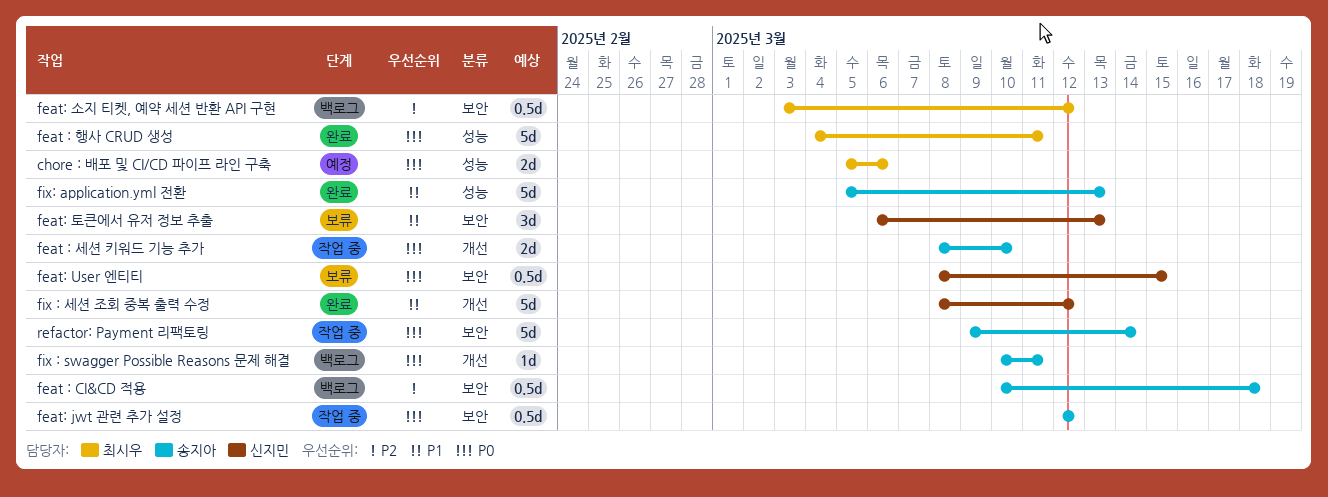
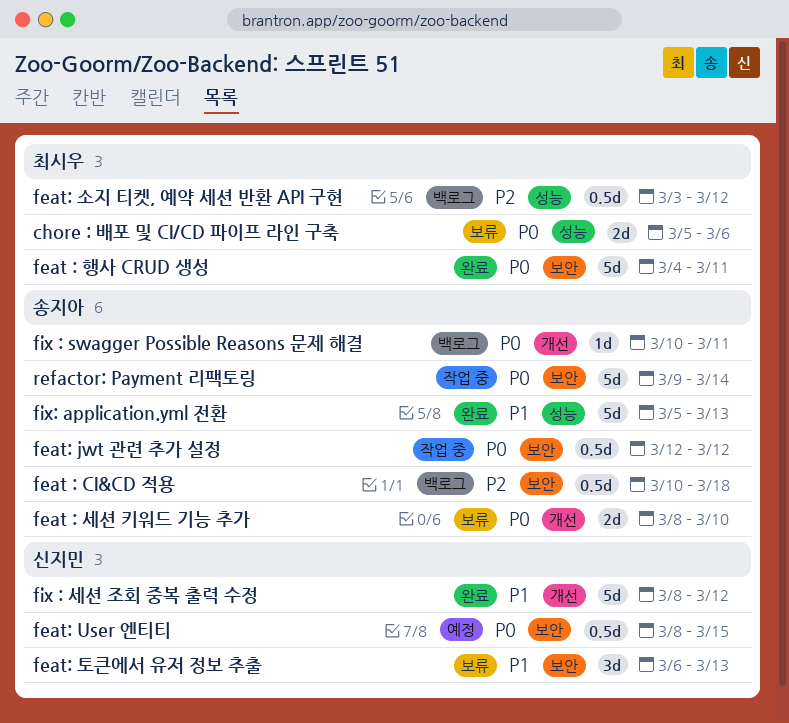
chore : 배포 및 CI/CD 파이프 라인 구축, status: 예정 -> 보류
feat : 세션 키워드 기능 추가, status: 작업 중 -> 보류
feat : 행사 CRUD 생성, label: 성능 -> 보안
feat: User 엔티티, status: 보류 -> 예정
feat: 소지 티켓, 예약 세션 반환 API 구현, label: 보안 -> 성능

